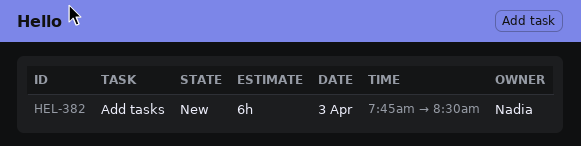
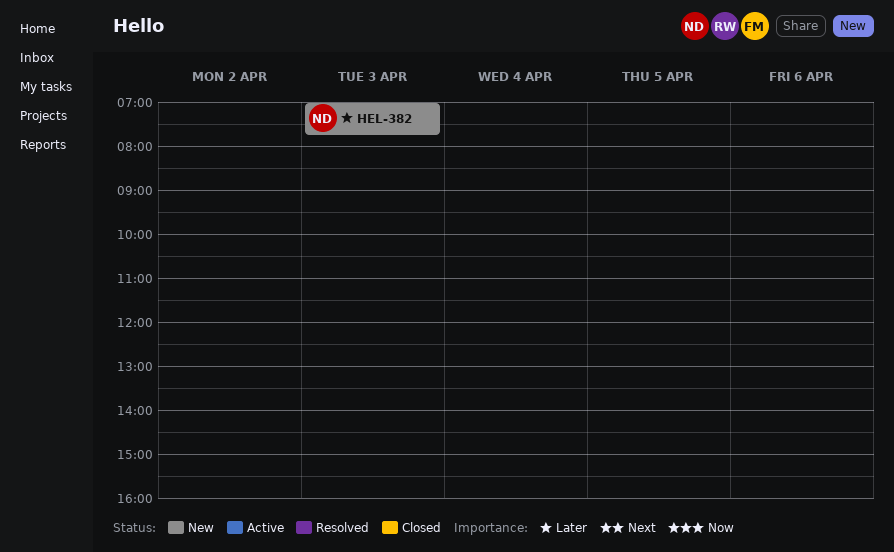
HEL-382, begins: 07:45 -> 07:00
HEL-382, ends: 08:30 -> 07:45

